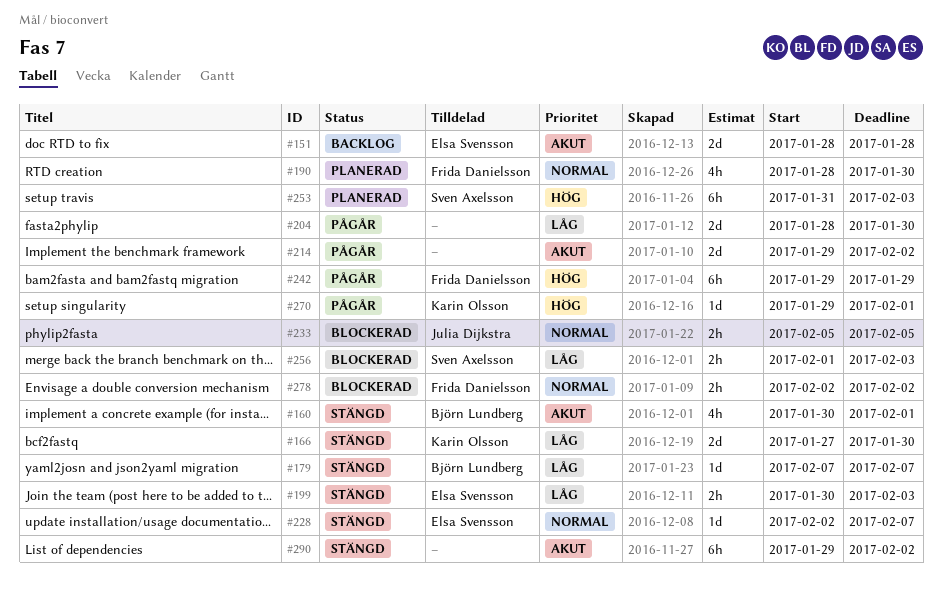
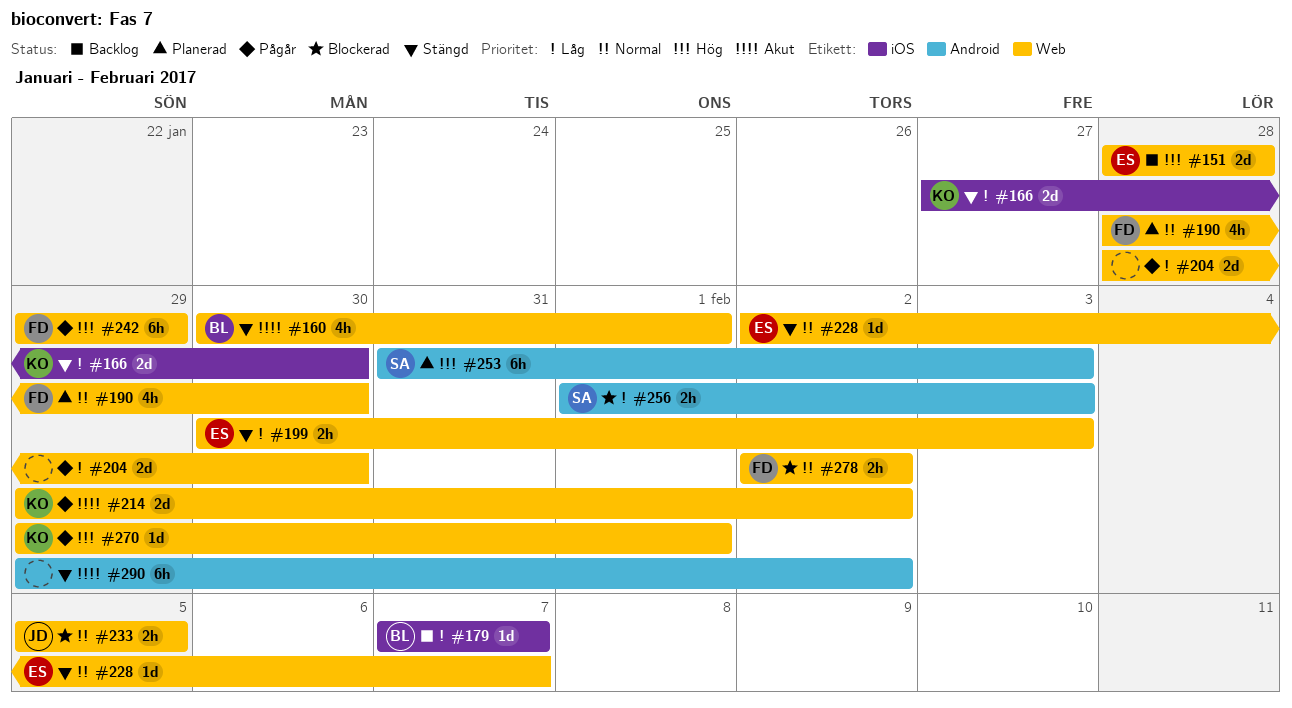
#151, priority: Akut -> Hög
#179, status: Stängd -> Backlog
#214, owner: none -> Karin Olsson

